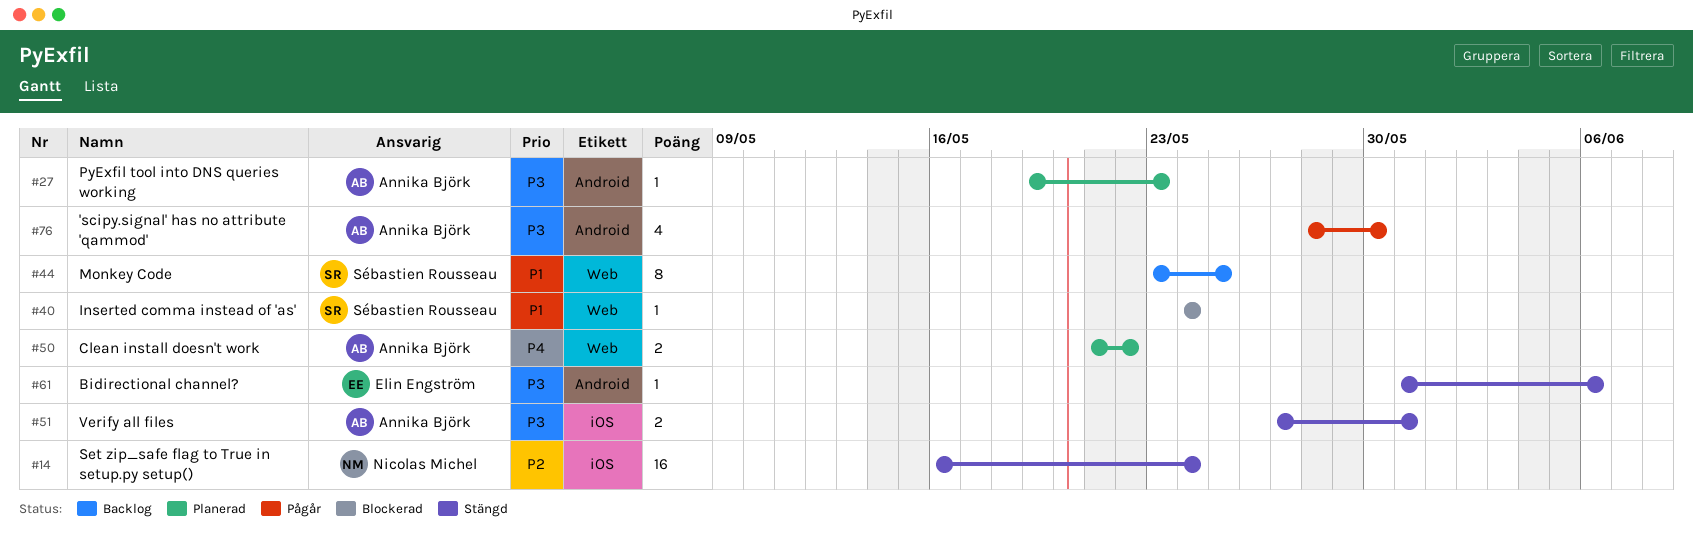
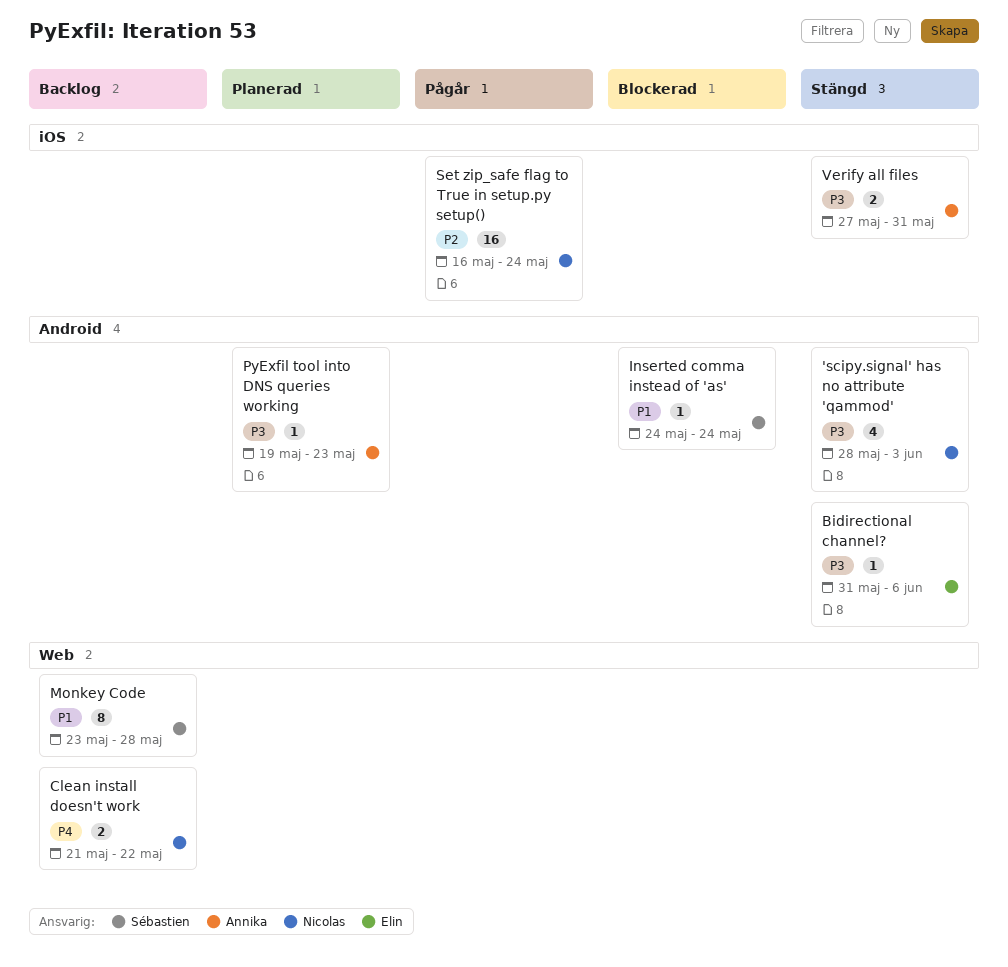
'scipy.signal' has no attribute 'qammod', status: Pågår -> Stängd
'scipy.signal' has no attribute 'qammod', owner: Annika Björk -> Nicolas Michel
'scipy.signal' has no attribute 'qammod', due: May 30 -> Jun 3
Clean install doesn't work, status: Planerad -> Backlog
Clean install doesn't work, owner: Annika Björk -> Nicolas Michel
Inserted comma instead of 'as', label: Web -> Android
Monkey Code, due: May 25 -> May 28
Set zip_safe flag to True in setup.py setup(), status: Stängd -> Pågår

